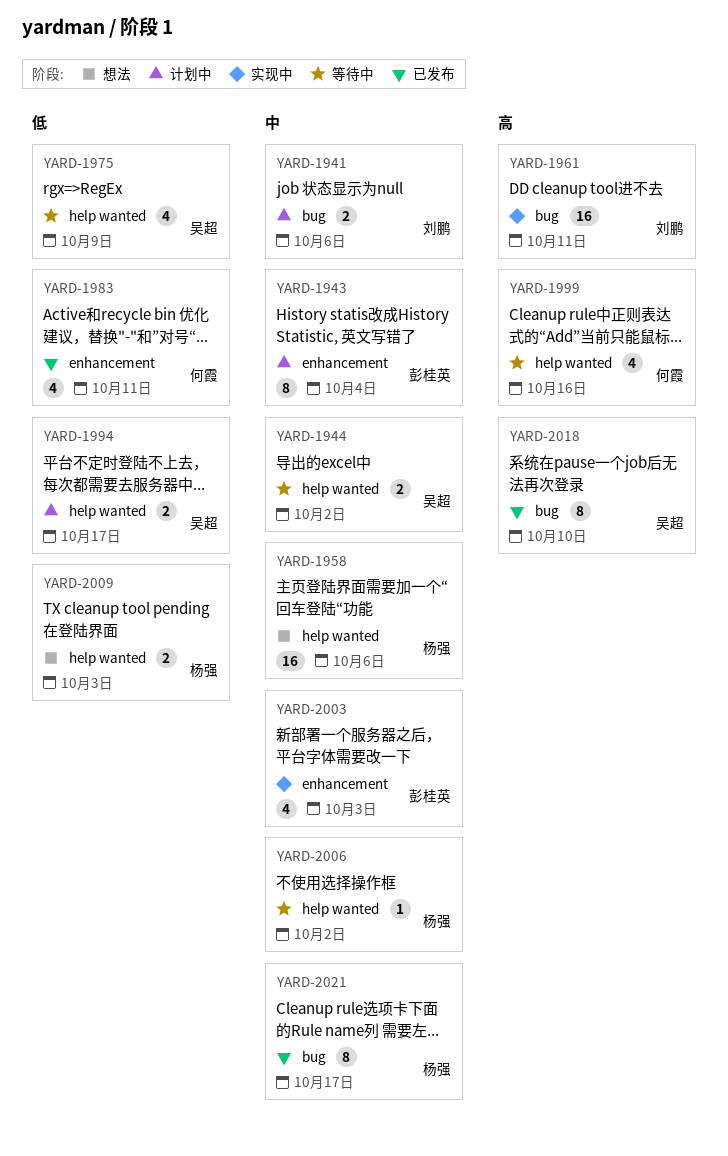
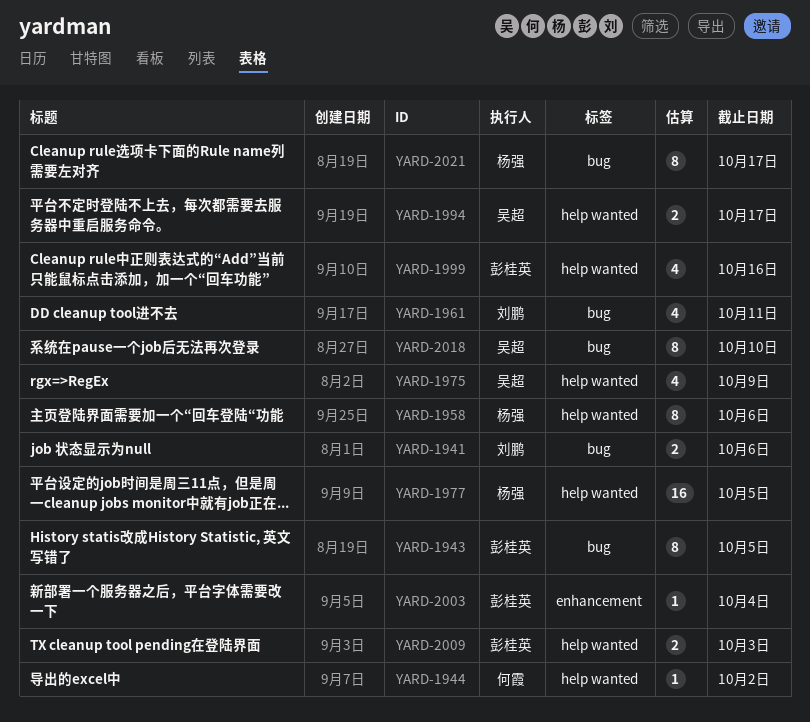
YARD-1943, label: enhancement -> bug
YARD-1943, due: Oct 4 -> Oct 5
YARD-1944, owner: 吴超 -> 何霞
YARD-1944, estimate: 2 -> 1
YARD-1958, estimate: 16 -> 8
YARD-1961, estimate: 16 -> 4
YARD-1977: none -> present
YARD-1983: present -> none
YARD-1999, owner: 何霞 -> 彭桂英
YARD-2003, estimate: 4 -> 1
YARD-2003, due: Oct 3 -> Oct 4
YARD-2006: present -> none
YARD-2009, owner: 杨强 -> 彭桂英

